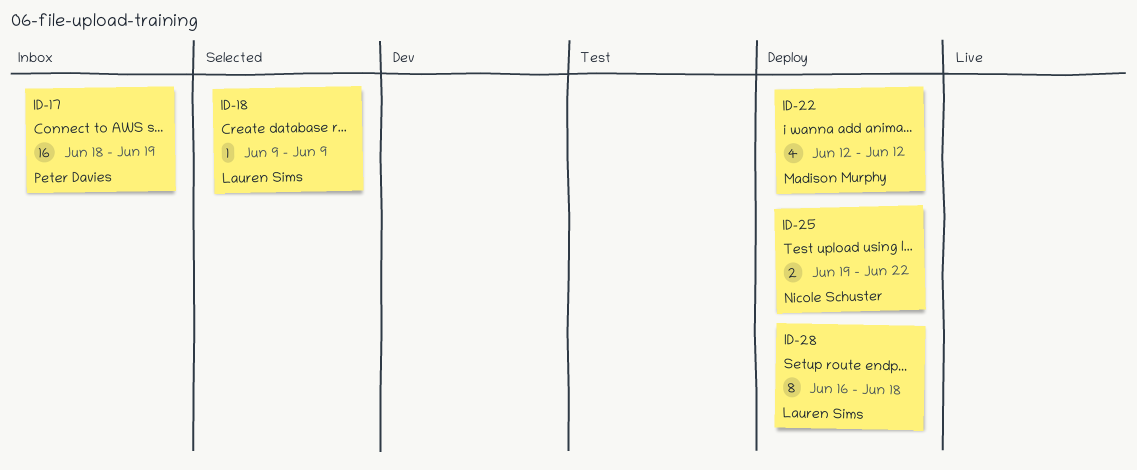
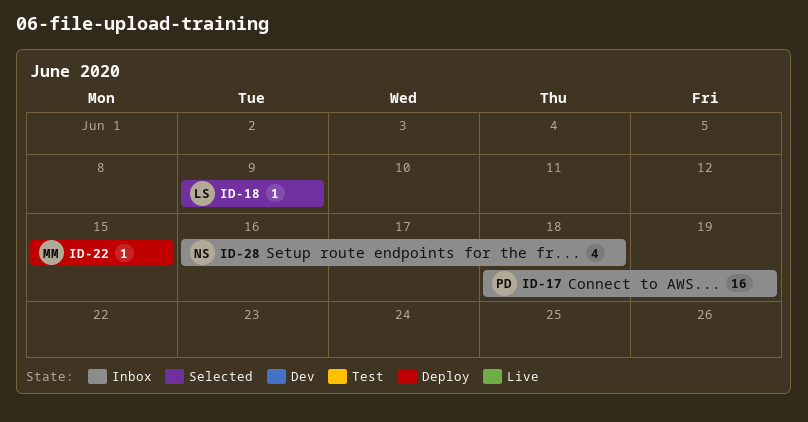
ID-22, estimate: 4 -> 1
ID-22, start: Jun 12 -> Jun 15
ID-22, due: Jun 12 -> Jun 15
ID-25: present -> none
ID-28, status: Deploy -> Inbox
ID-28, owner: Lauren Sims -> Nicole Schuster
ID-28, estimate: 8 -> 4

